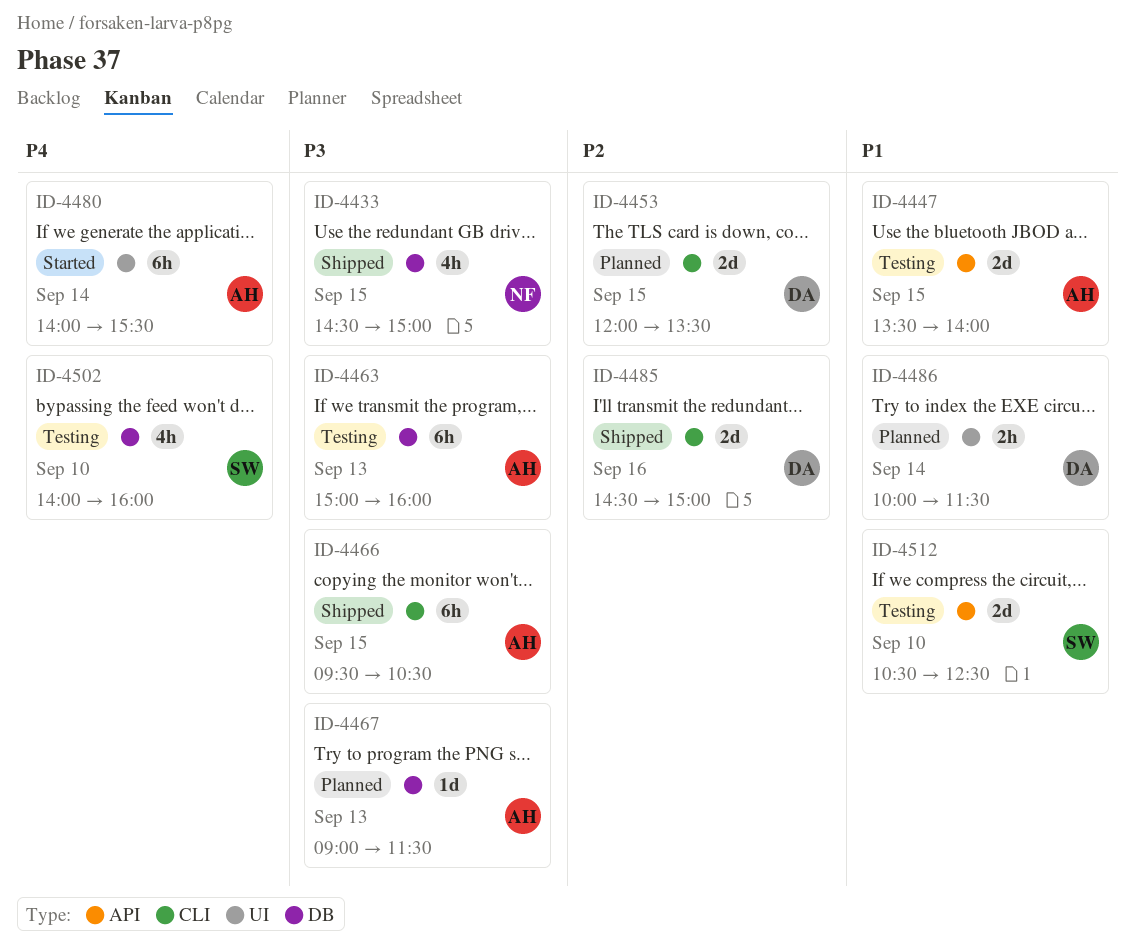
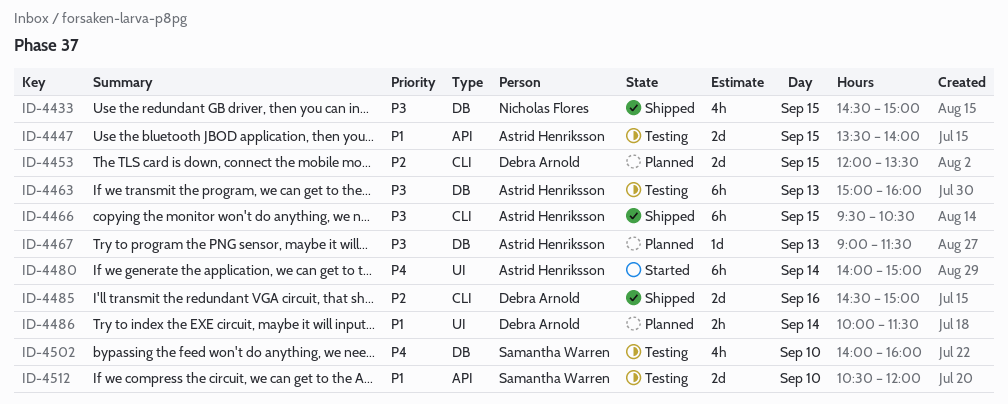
ID-4480, ends: 15:30 -> 15:00
ID-4512, ends: 12:30 -> 12:00

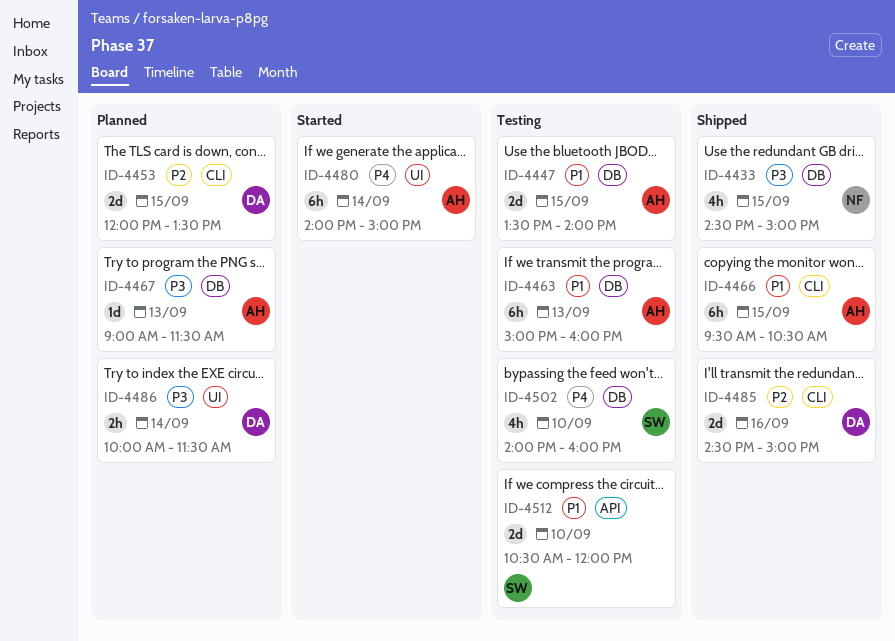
ID-4447, label: API -> DB
ID-4463, priority: P3 -> P1
ID-4466, priority: P3 -> P1
ID-4486, priority: P1 -> P3

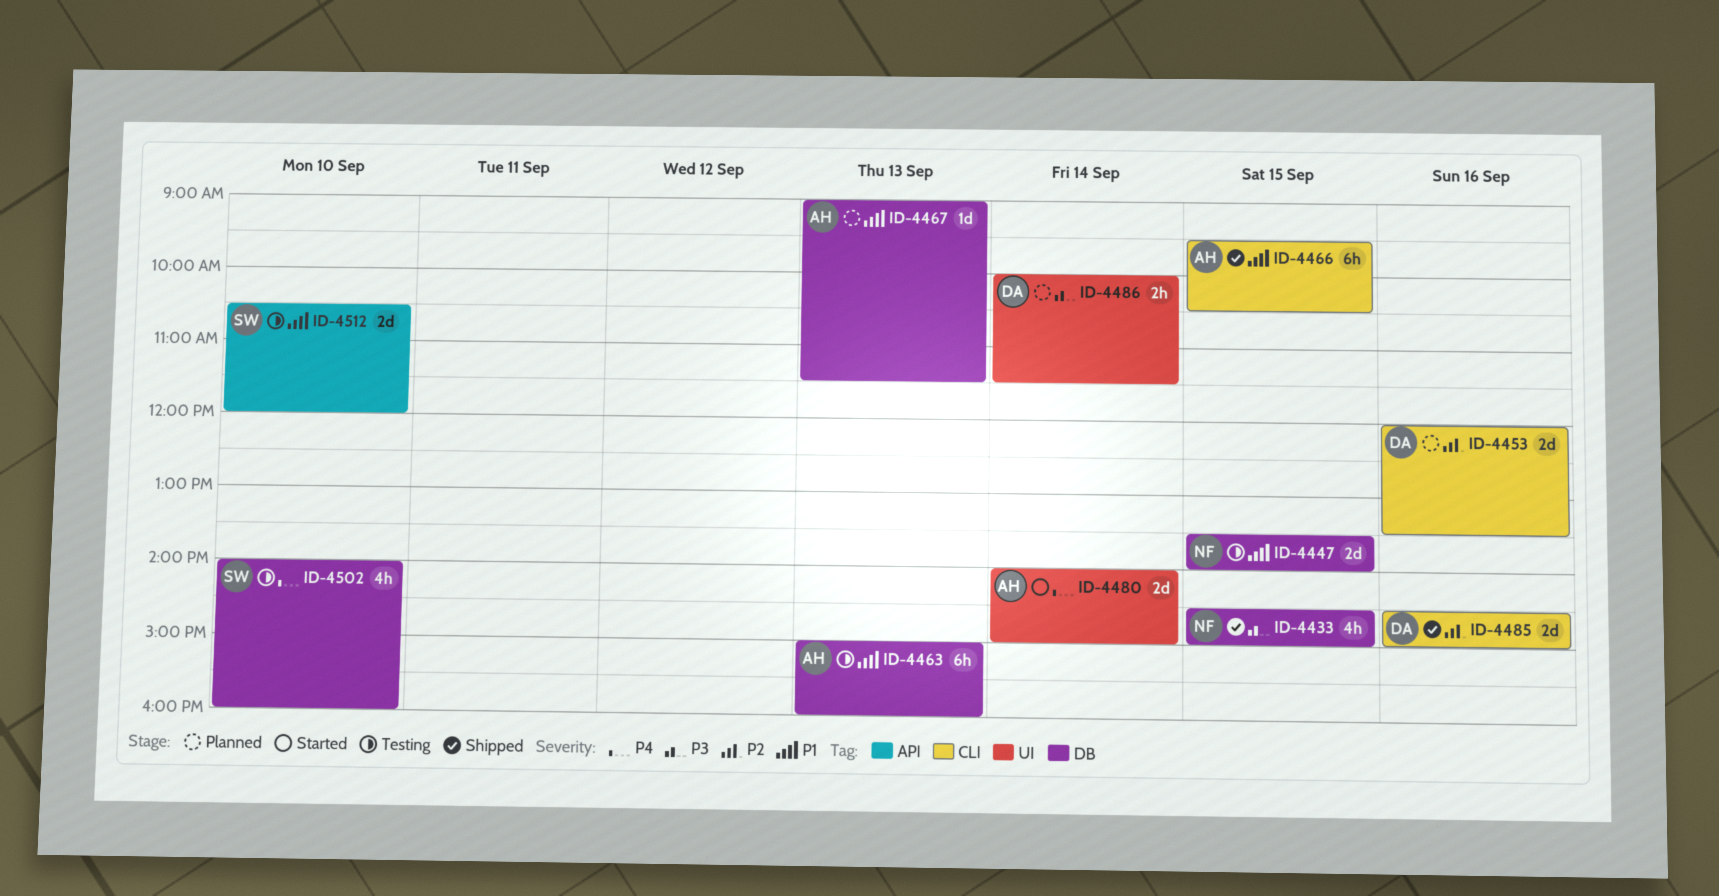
ID-4447, owner: AH -> NF
ID-4453, day: Sep 15 -> Sep 16
ID-4467, priority: P3 -> P1
ID-4480, estimate: 6h -> 2d

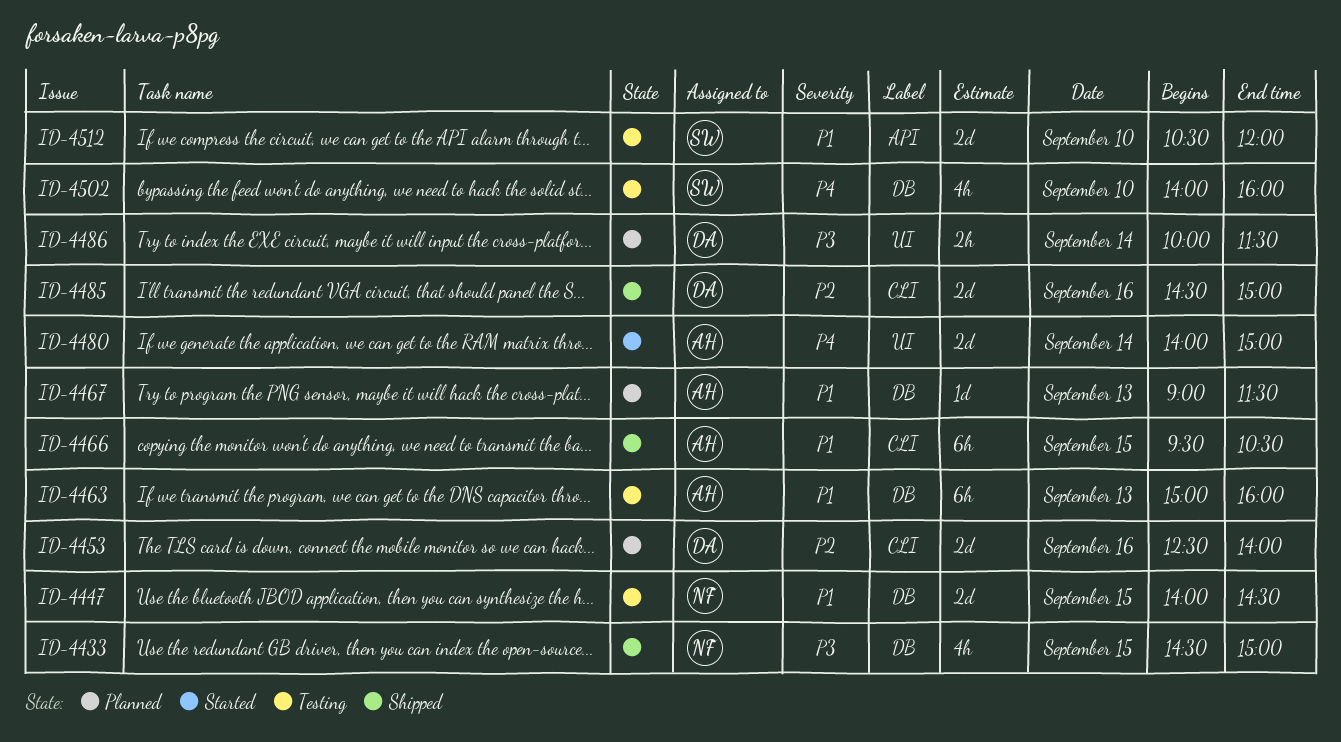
ID-4447, begins: 13:30 -> 14:00
ID-4447, ends: 14:00 -> 14:30
ID-4453, begins: 12:00 -> 12:30
ID-4453, ends: 13:30 -> 14:00

